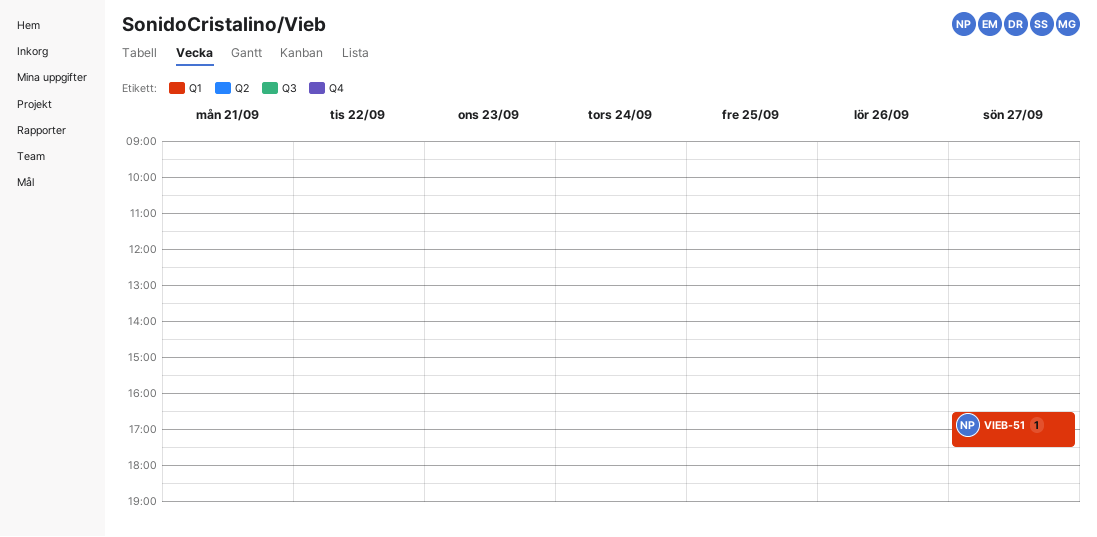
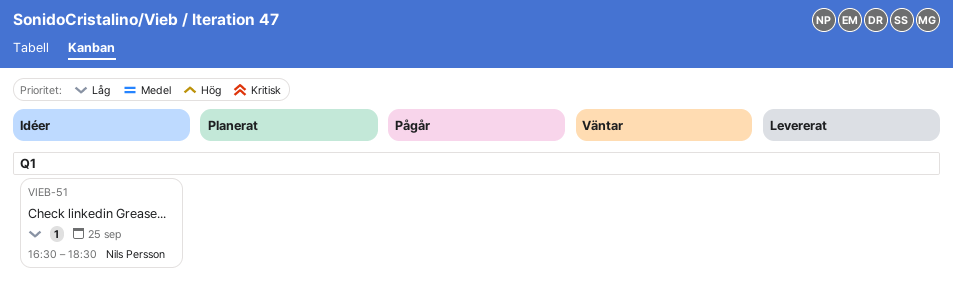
VIEB-51, day: Sep 27 -> Sep 25
VIEB-51, ends: 17:30 -> 18:30

